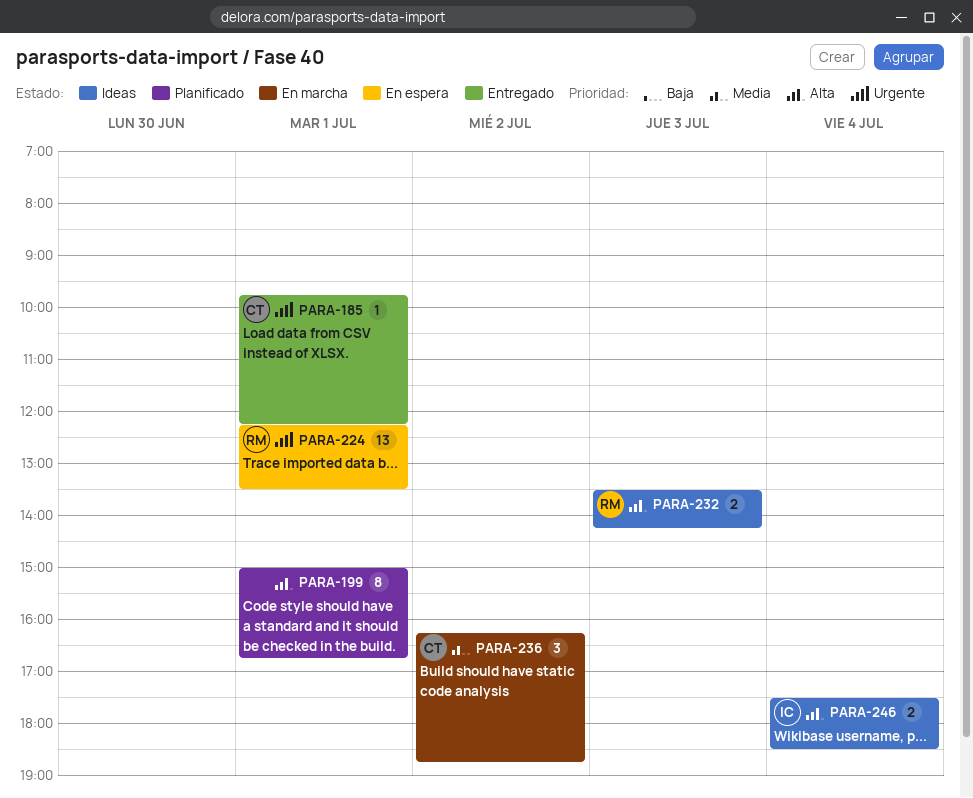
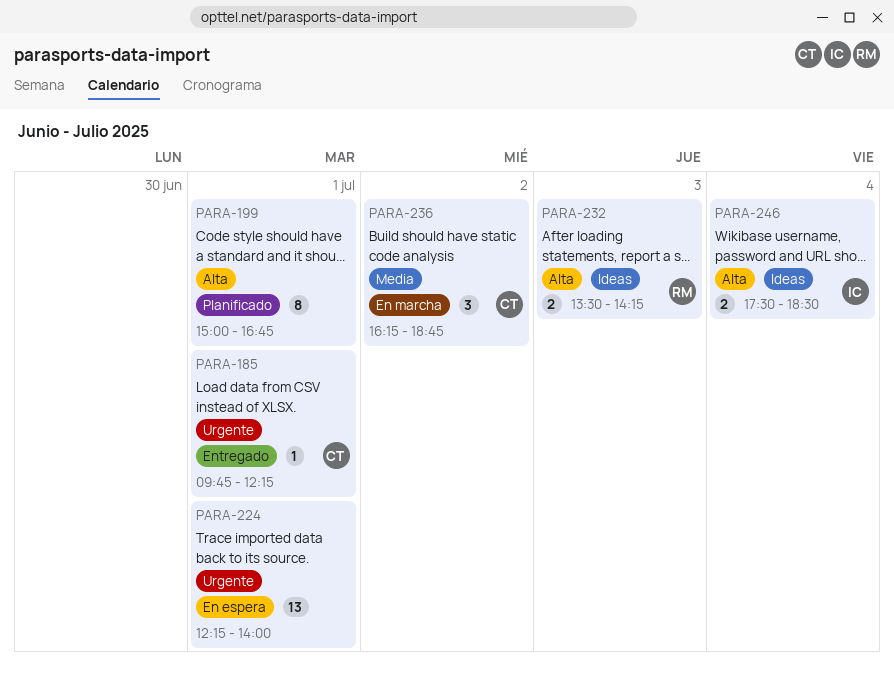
PARA-224, owner: RM -> none
PARA-224, ends: 13:30 -> 14:00

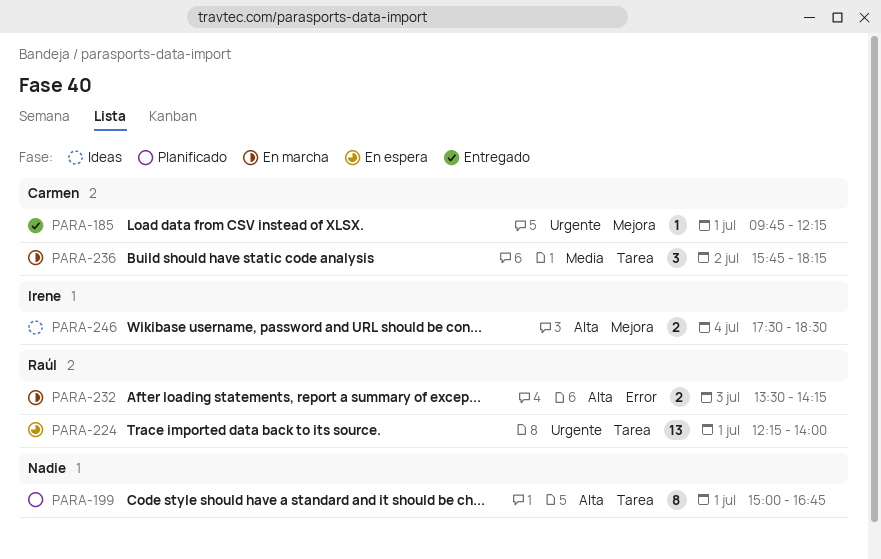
PARA-224, owner: none -> Raúl
PARA-232, status: Ideas -> En marcha
PARA-236, begins: 16:15 -> 15:45
PARA-236, ends: 18:45 -> 18:15

